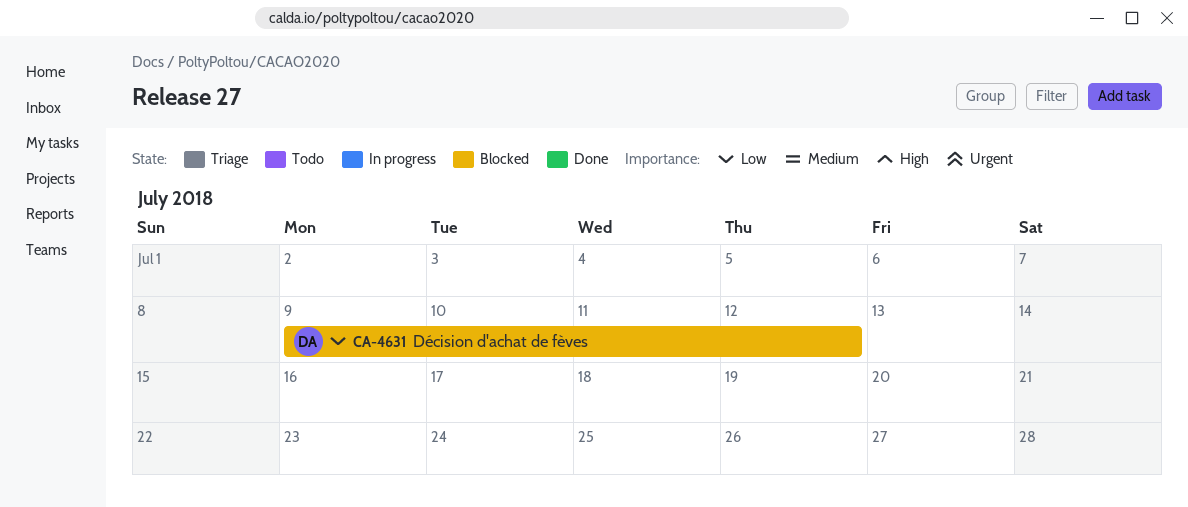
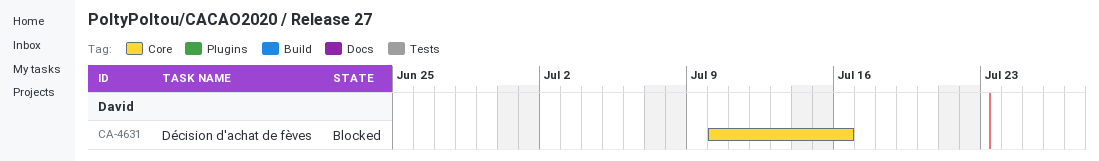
CA-4631, start: Jul 9 -> Jul 10
CA-4631, due: Jul 12 -> Jul 16

